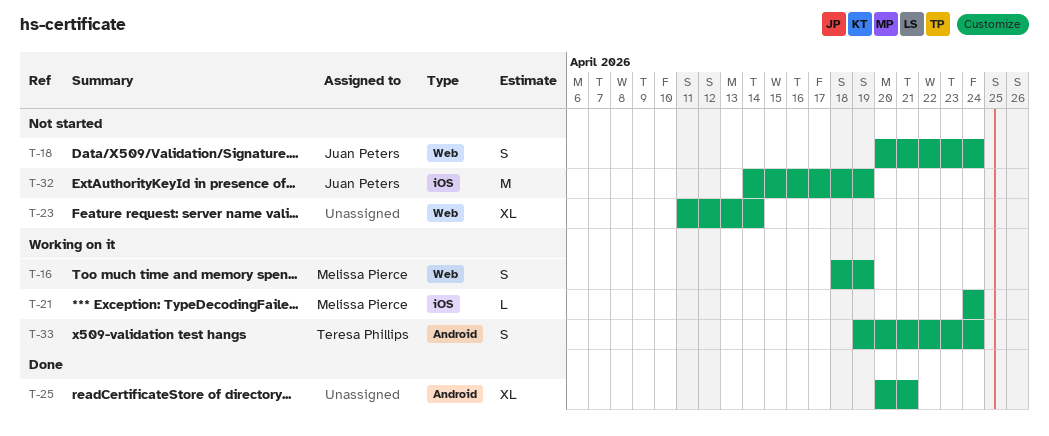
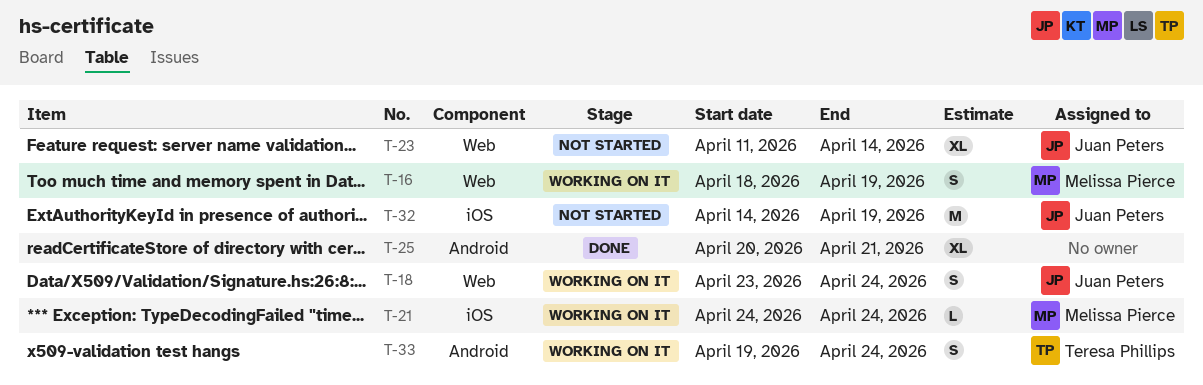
T-18, status: Not started -> Working on it
T-18, start: Apr 20 -> Apr 23
T-23, owner: none -> Juan Peters

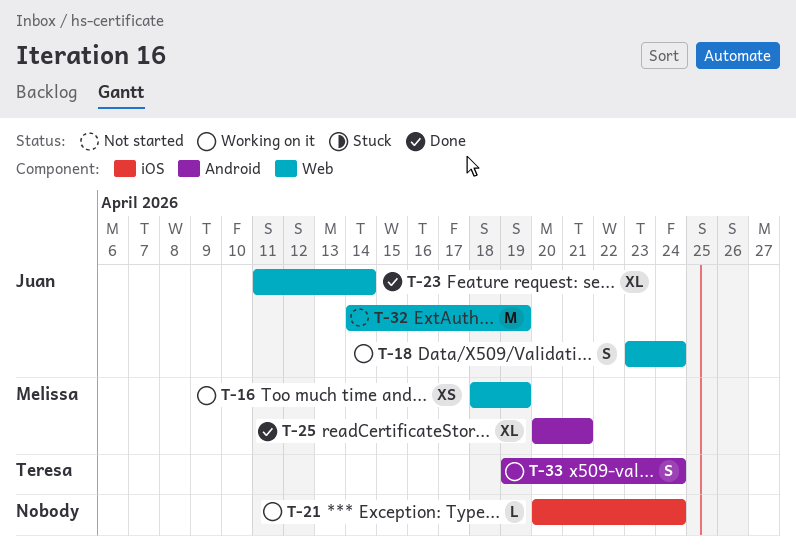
T-16, estimate: S -> XS
T-21, owner: Melissa Pierce -> none
T-21, start: Apr 24 -> Apr 20
T-23, status: Not started -> Done
T-25, owner: none -> Melissa Pierce
T-32, label: iOS -> Web

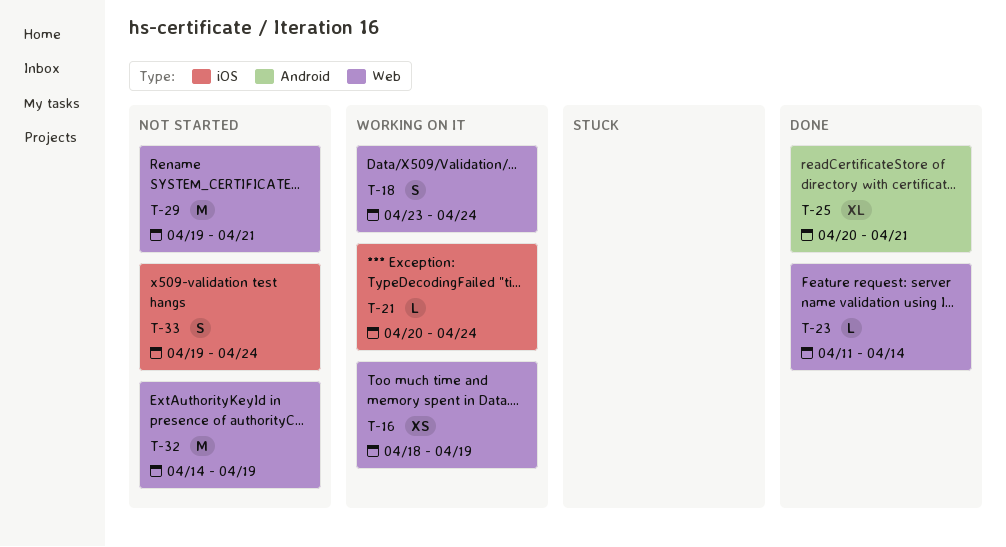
T-23, estimate: XL -> L
T-29: none -> present
T-33, status: Working on it -> Not started
T-33, label: Android -> iOS

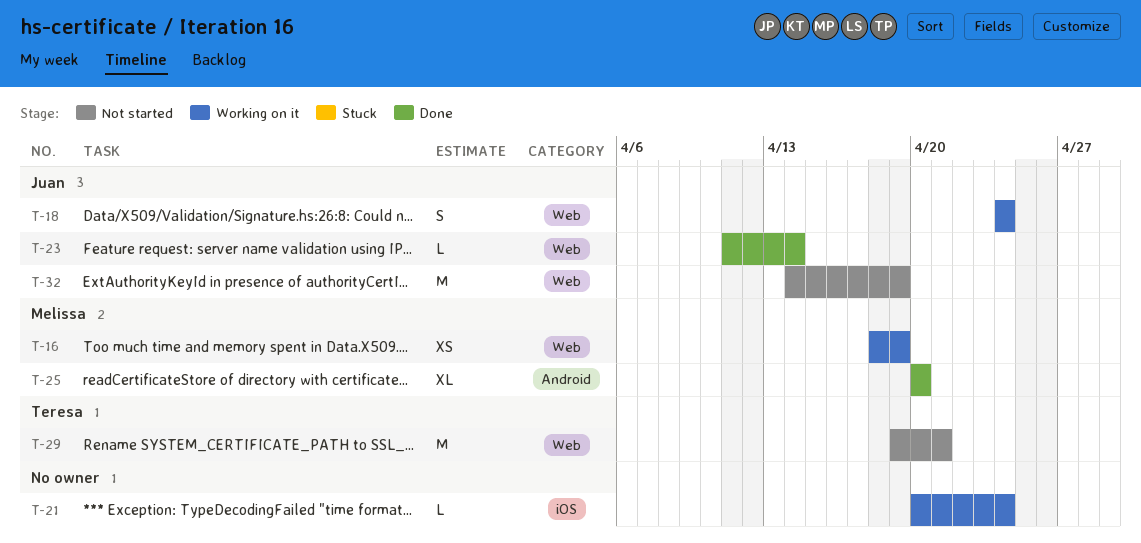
T-18, start: Apr 23 -> Apr 24
T-25, due: Apr 21 -> Apr 20
T-33: present -> none

